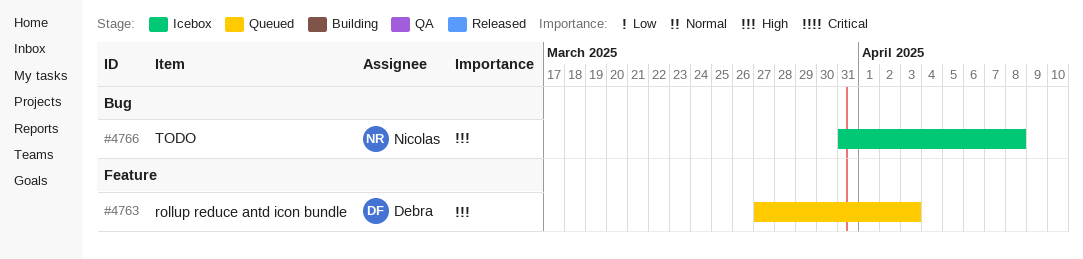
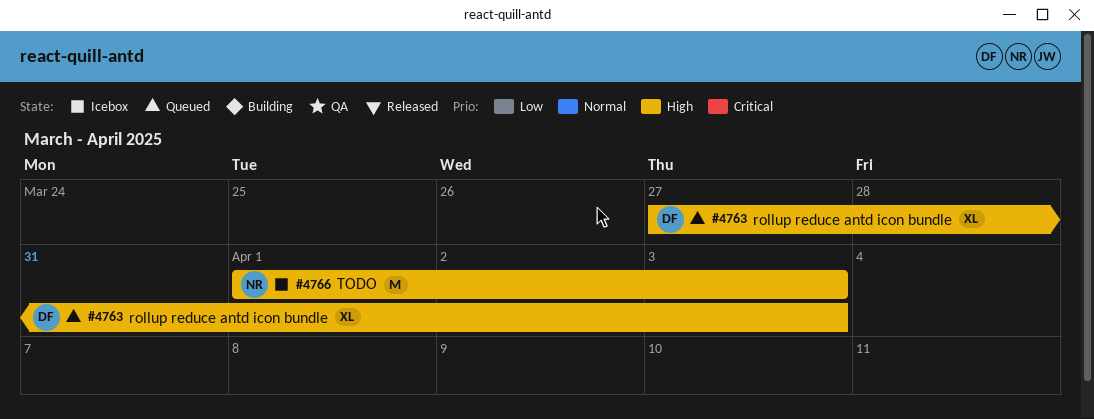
#4766, start: Mar 31 -> Apr 1
#4766, due: Apr 8 -> Apr 3

